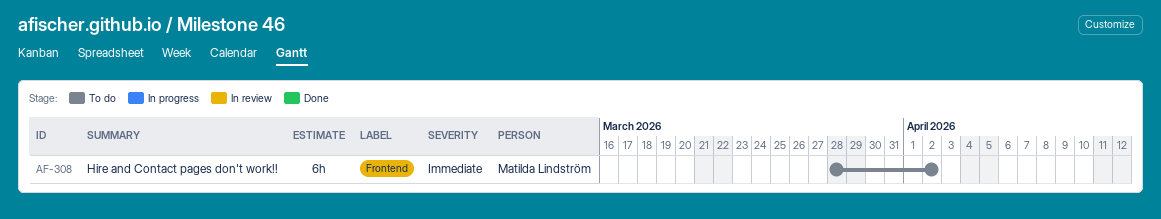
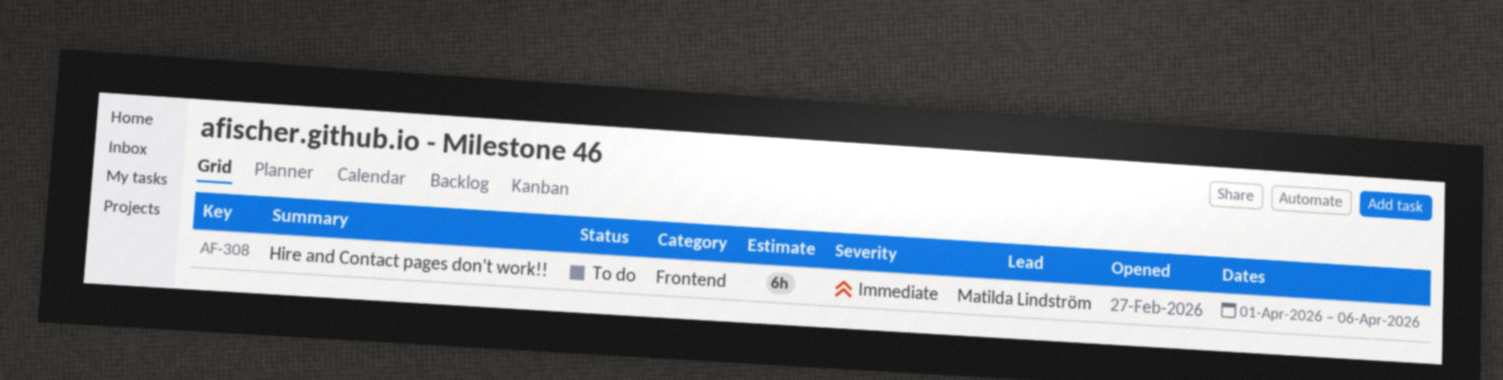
AF-308, start: Mar 28 -> Apr 1
AF-308, due: Apr 2 -> Apr 6

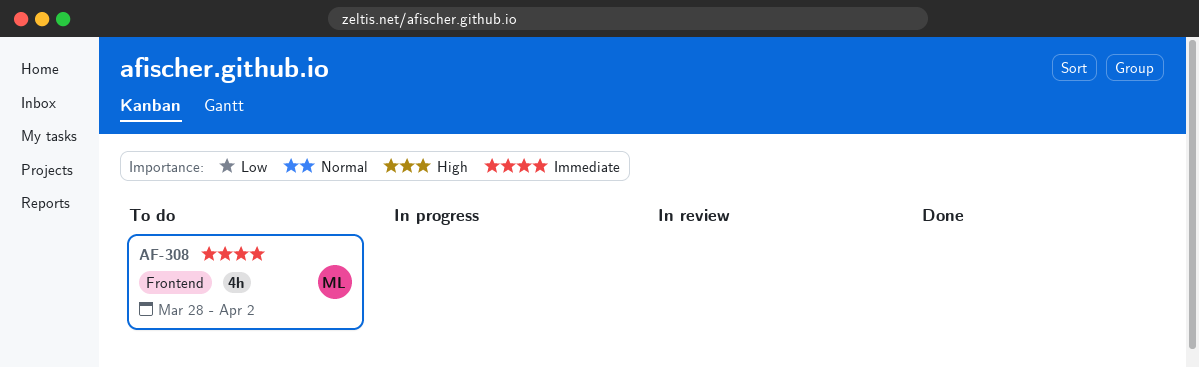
AF-308, estimate: 6h -> 4h
AF-308, start: Apr 1 -> Mar 28
AF-308, due: Apr 6 -> Apr 2

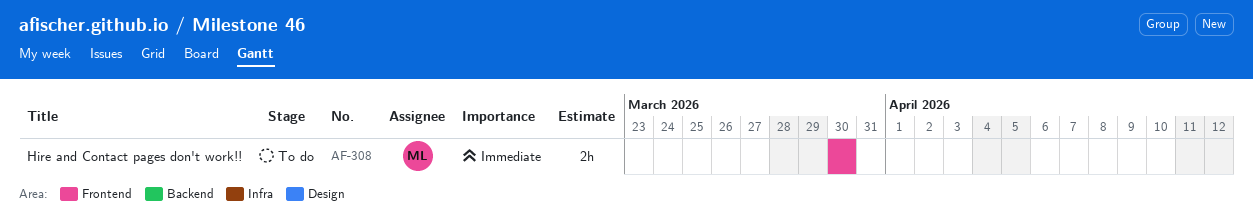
AF-308, estimate: 4h -> 2h
AF-308, start: Mar 28 -> Mar 30
AF-308, due: Apr 2 -> Mar 30

